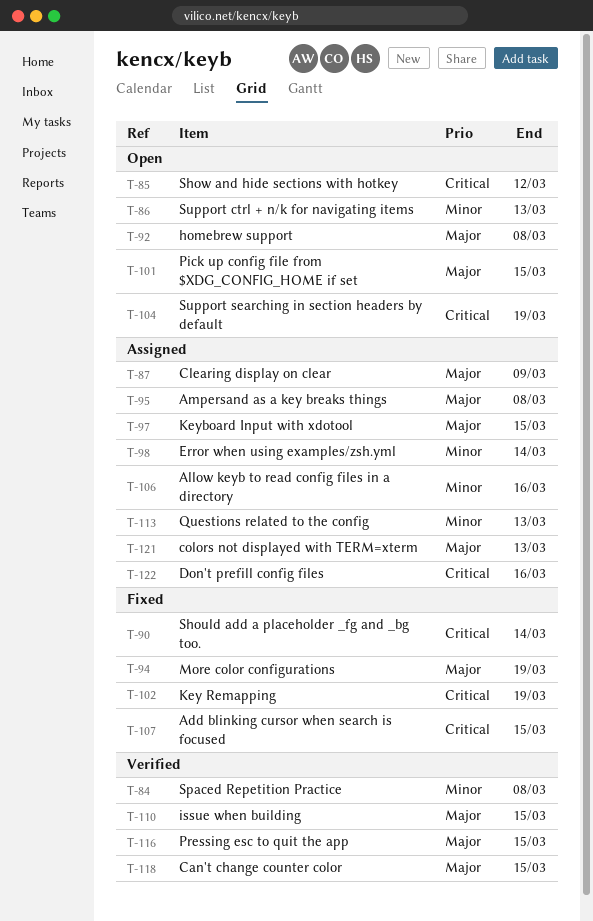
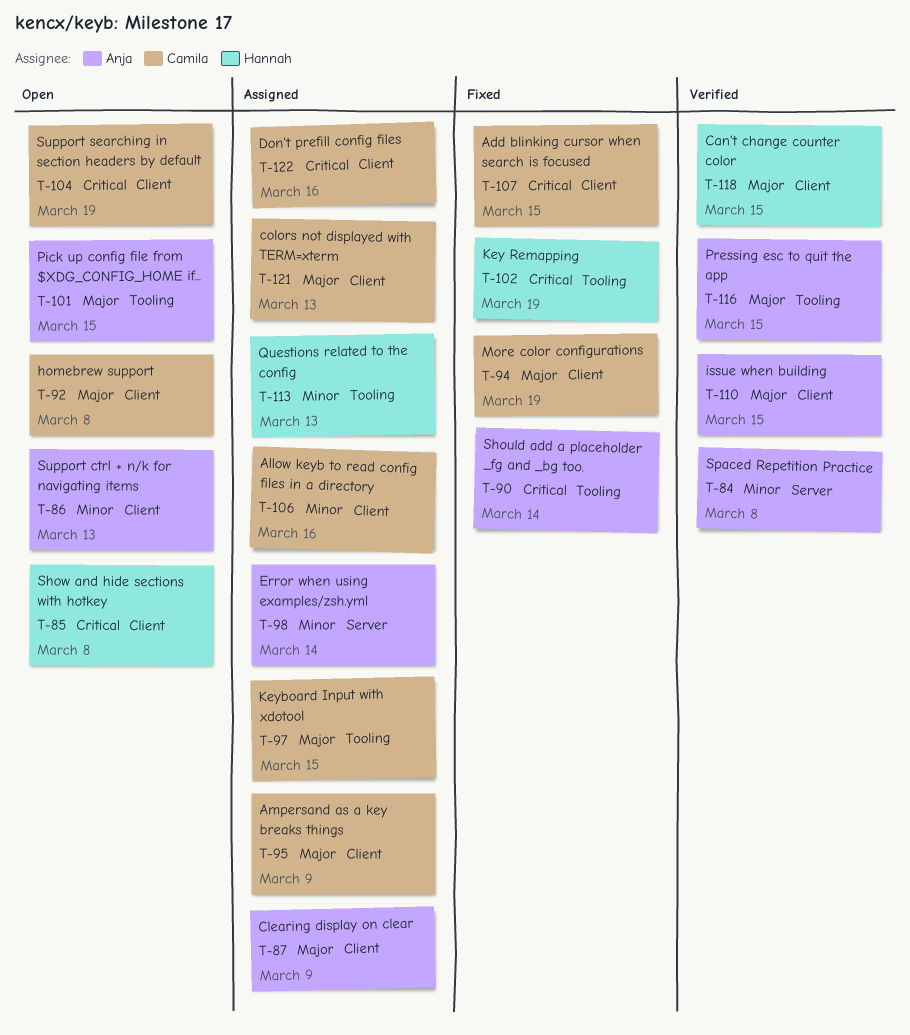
T-85, due: Mar 12 -> Mar 8
T-95, due: Mar 8 -> Mar 9

